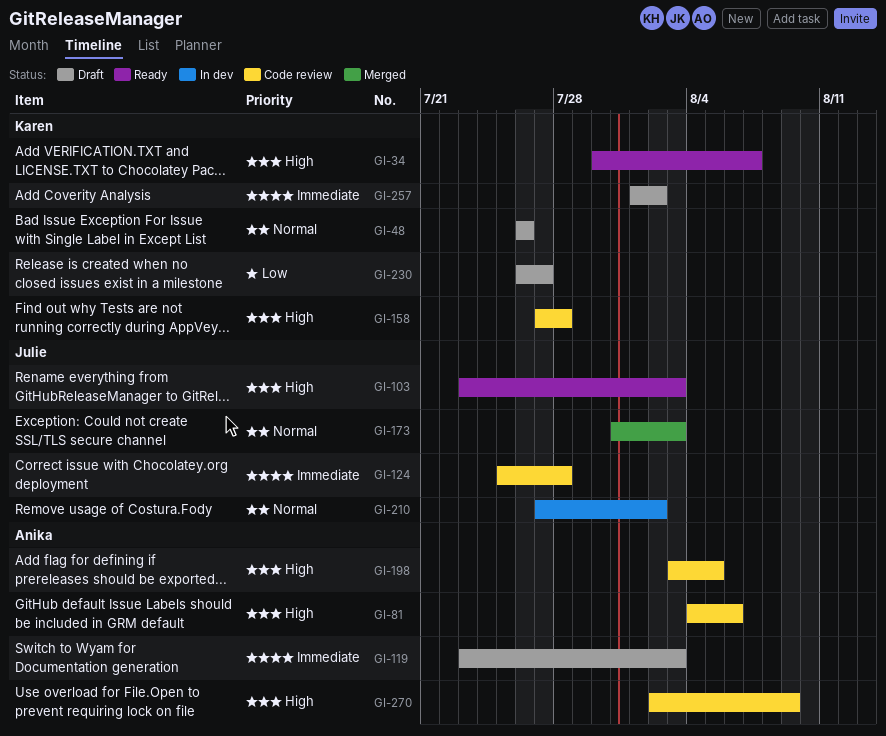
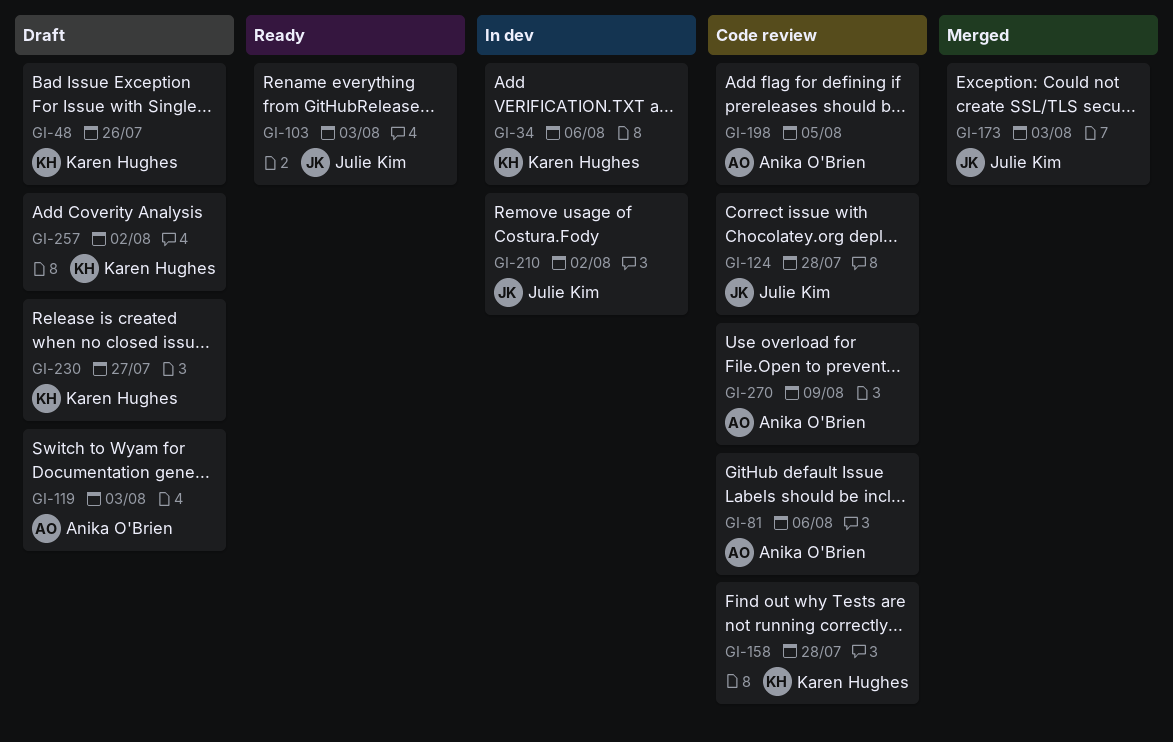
GI-34, status: Ready -> In dev
GI-34, due: Aug 7 -> Aug 6

